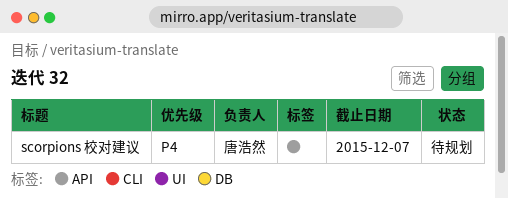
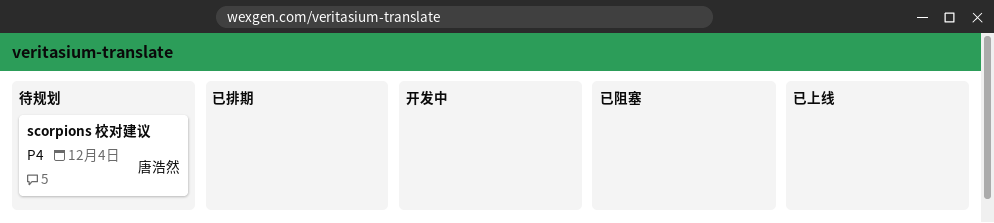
scorpions 校对建议, due: Dec 7 -> Dec 4

